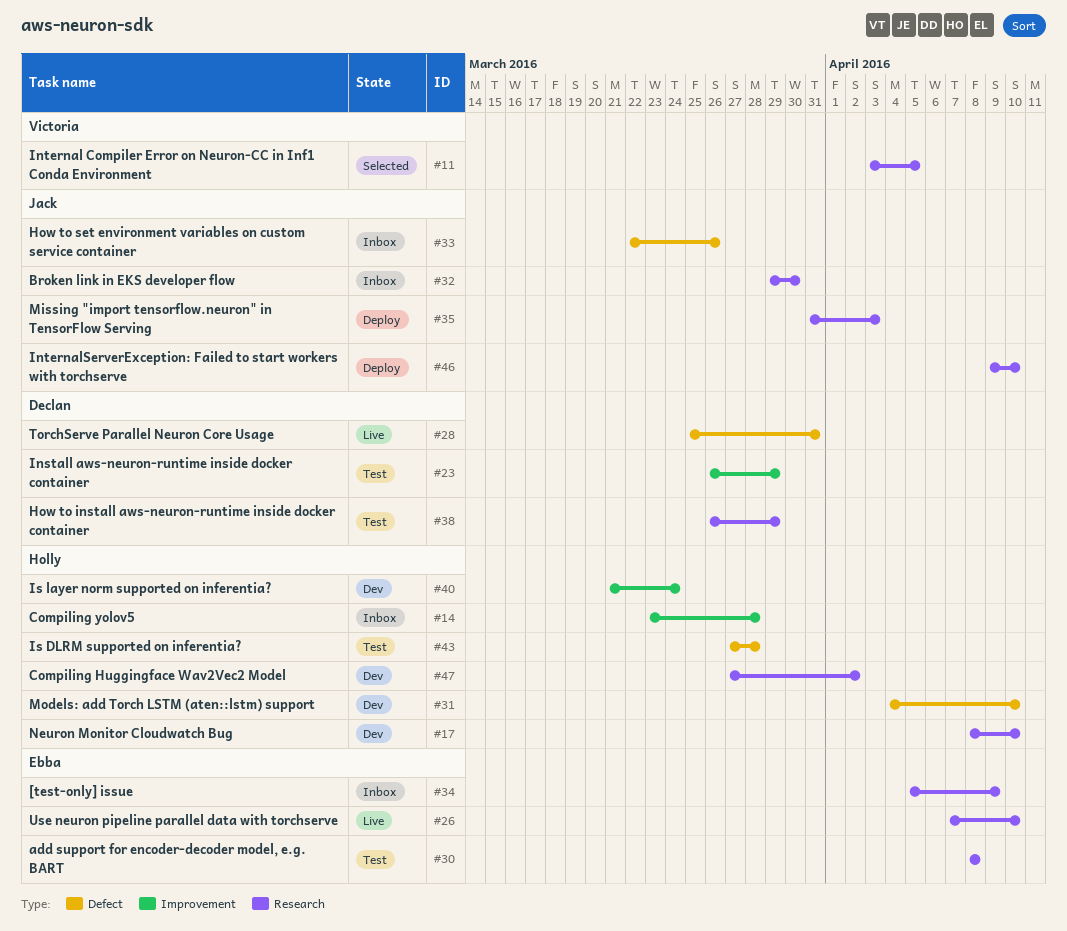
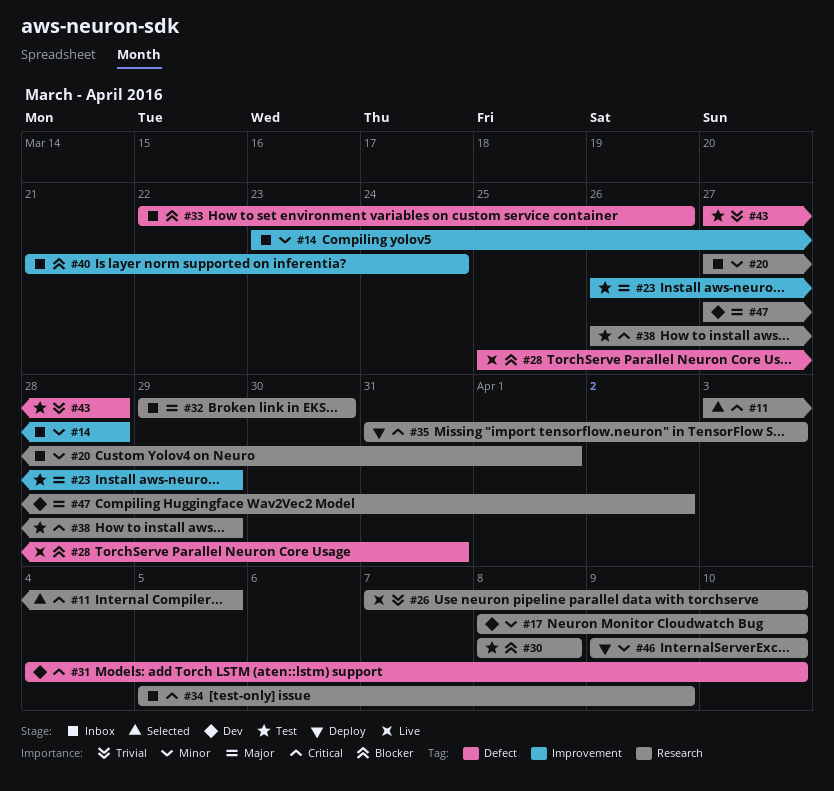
#20: none -> present
#40, status: Dev -> Inbox

